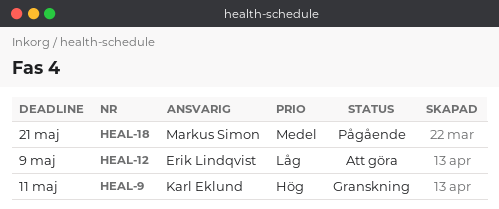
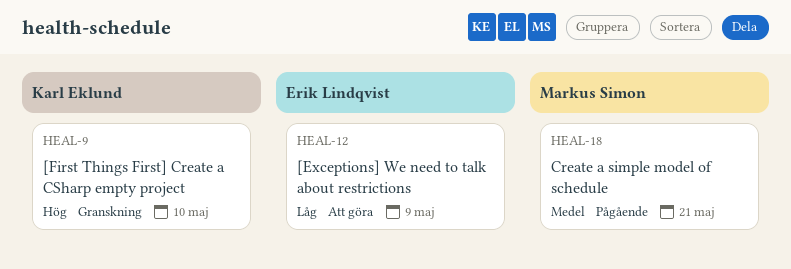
HEAL-9, due: May 11 -> May 10

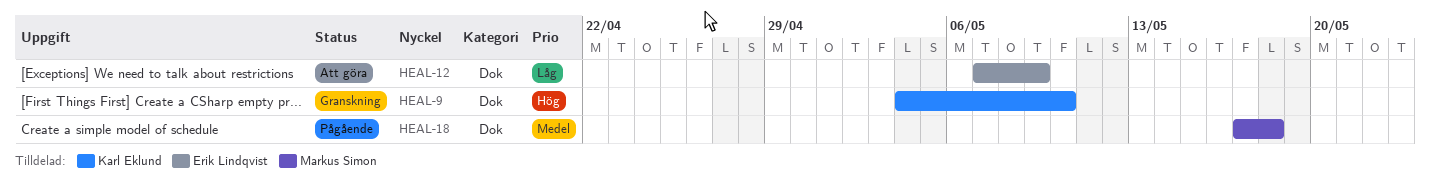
HEAL-18, due: May 21 -> May 18

